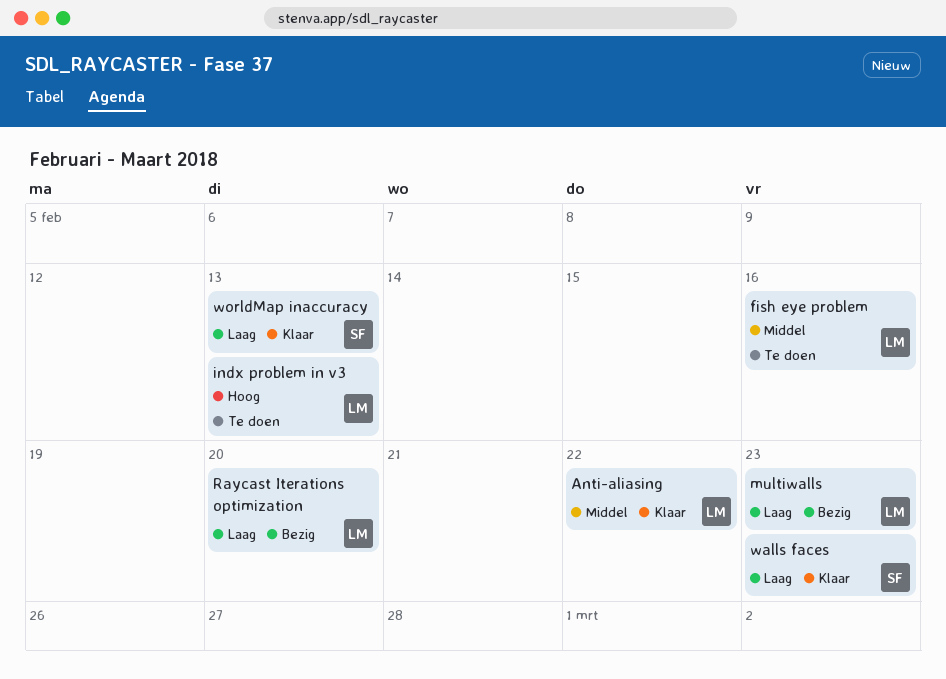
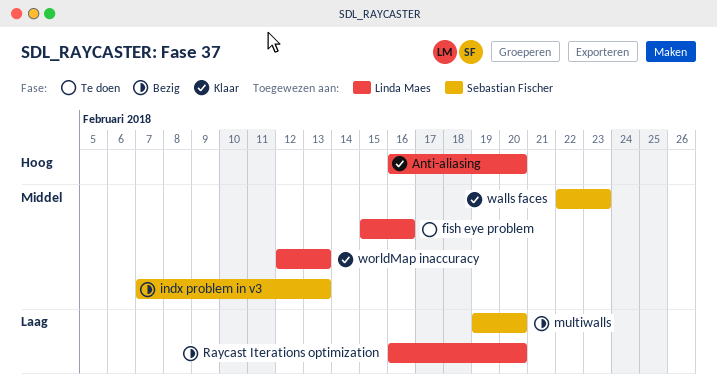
Anti-aliasing, priority: Middel -> Hoog
Anti-aliasing, due: Feb 22 -> Feb 20
indx problem in v3, status: Te doen -> Bezig
indx problem in v3, owner: Linda Maes -> Sebastian Fischer
indx problem in v3, priority: Hoog -> Middel
multiwalls, owner: Linda Maes -> Sebastian Fischer
multiwalls, due: Feb 23 -> Feb 20
walls faces, priority: Laag -> Middel
worldMap inaccuracy, owner: Sebastian Fischer -> Linda Maes
worldMap inaccuracy, priority: Laag -> Middel

